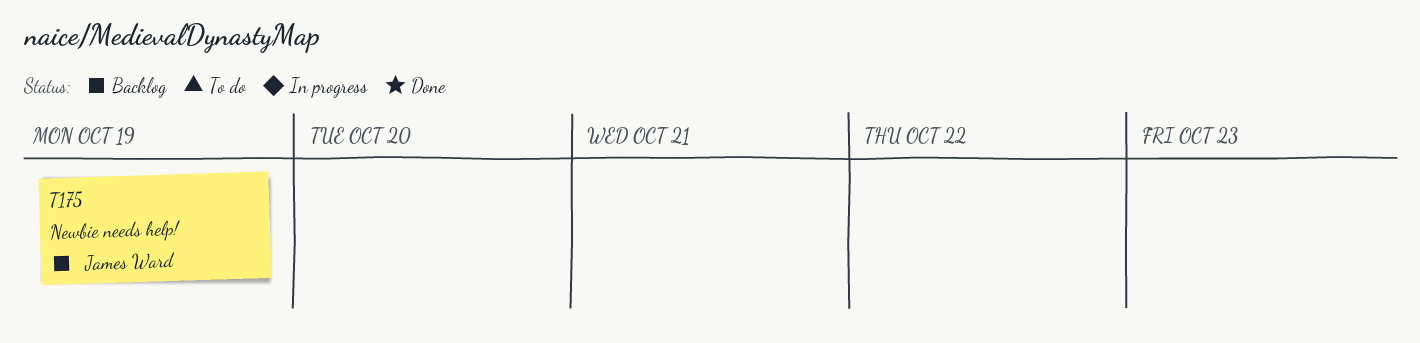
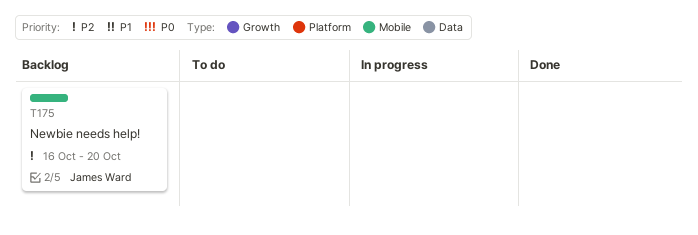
T175, due: Oct 19 -> Oct 20

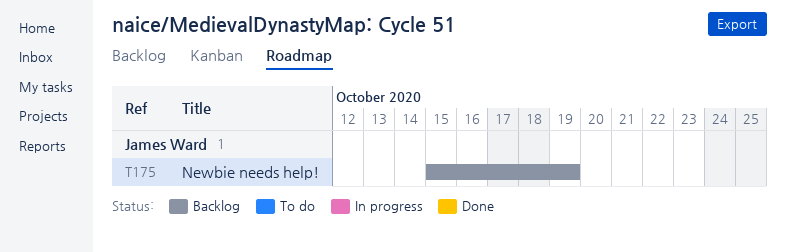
T175, start: Oct 16 -> Oct 15
T175, due: Oct 20 -> Oct 19

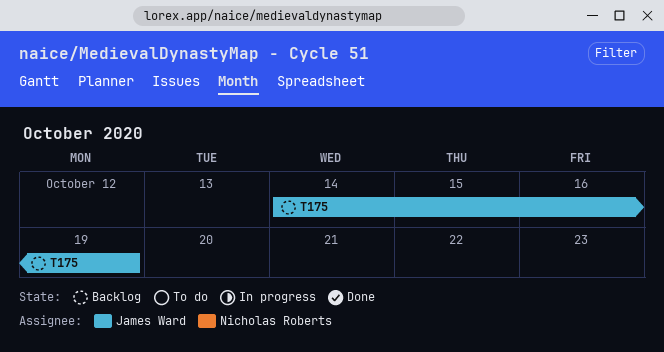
T175, start: Oct 15 -> Oct 14

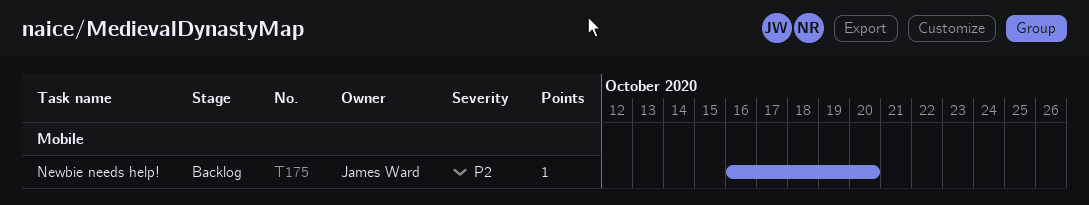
T175, start: Oct 14 -> Oct 16
T175, due: Oct 19 -> Oct 20

